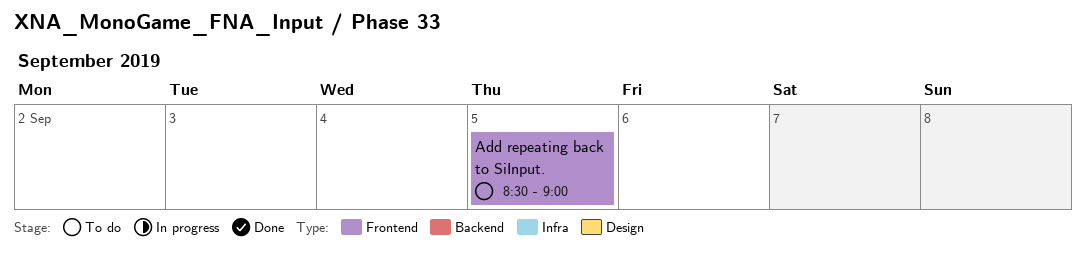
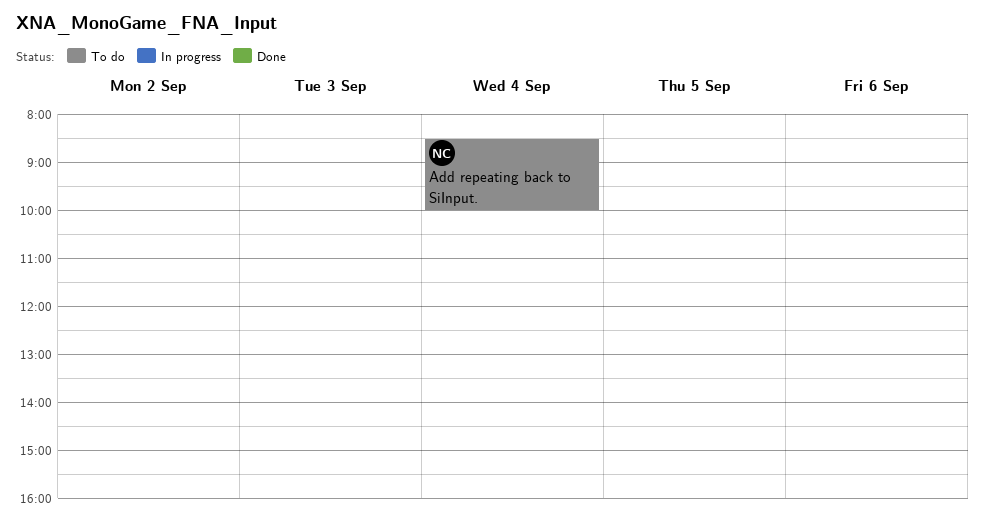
Add repeating back to SiInput., day: Sep 5 -> Sep 4
Add repeating back to SiInput., ends: 09:00 -> 10:00

